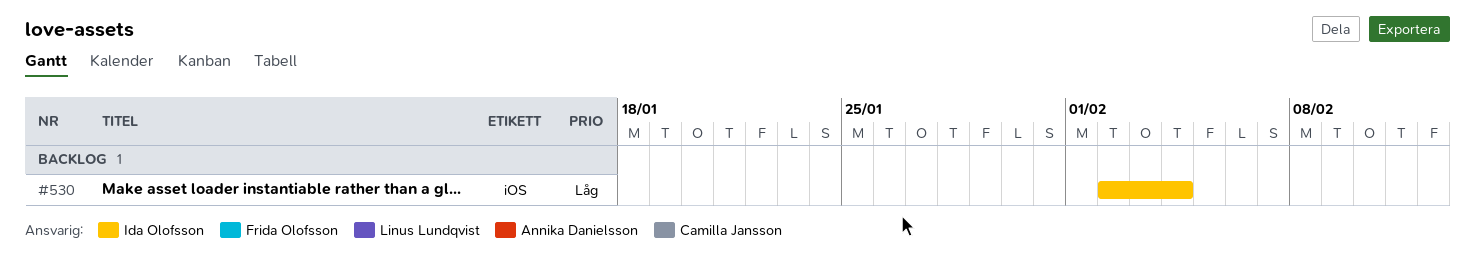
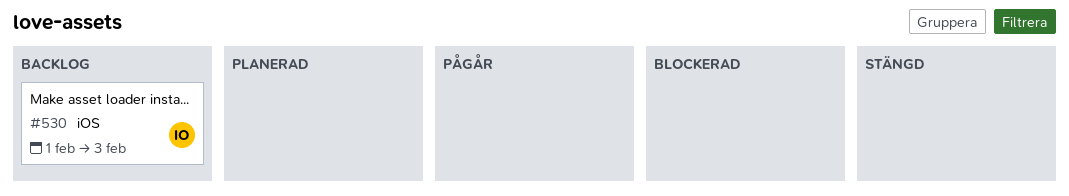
#530, start: Feb 2 -> Feb 1
#530, due: Feb 4 -> Feb 3

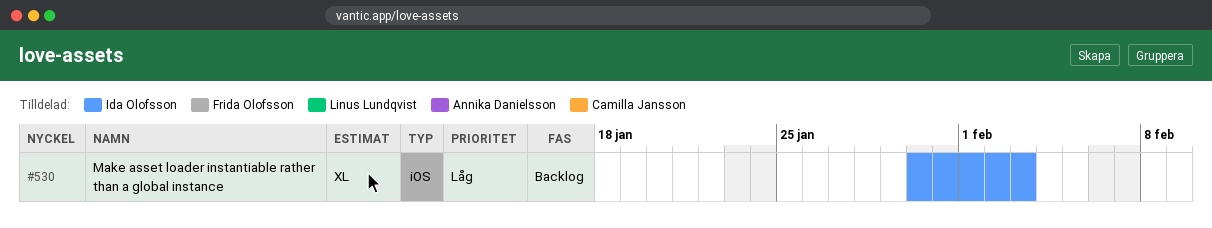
#530, start: Feb 1 -> Jan 30

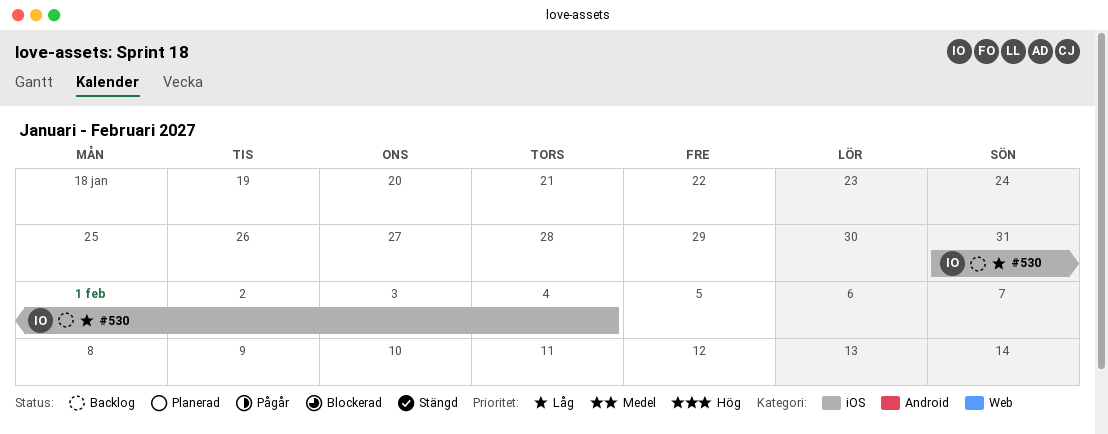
#530, start: Jan 30 -> Jan 31
#530, due: Feb 3 -> Feb 4

